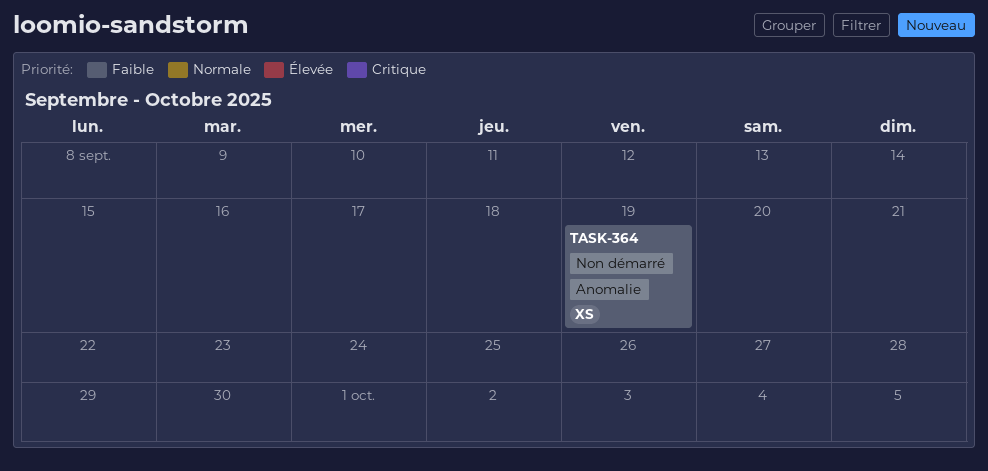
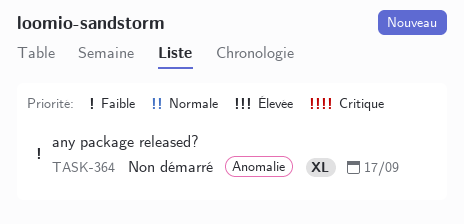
TASK-364, estimate: XS -> XL
TASK-364, due: Sep 19 -> Sep 17

